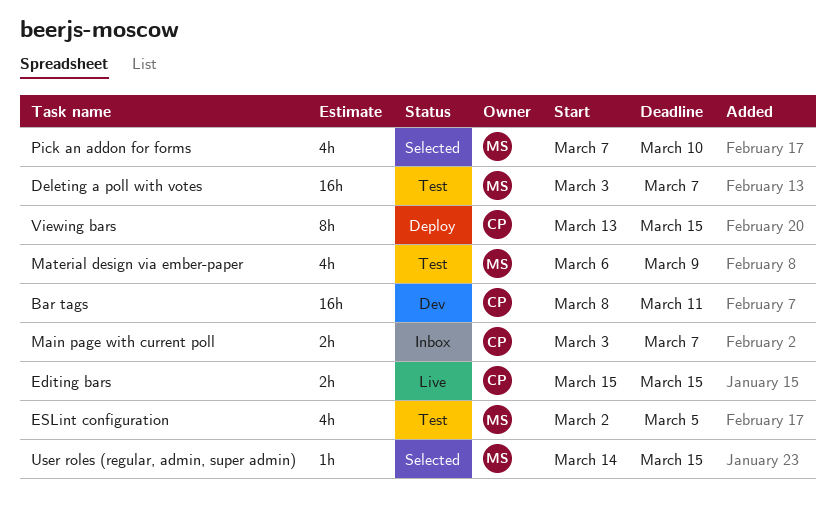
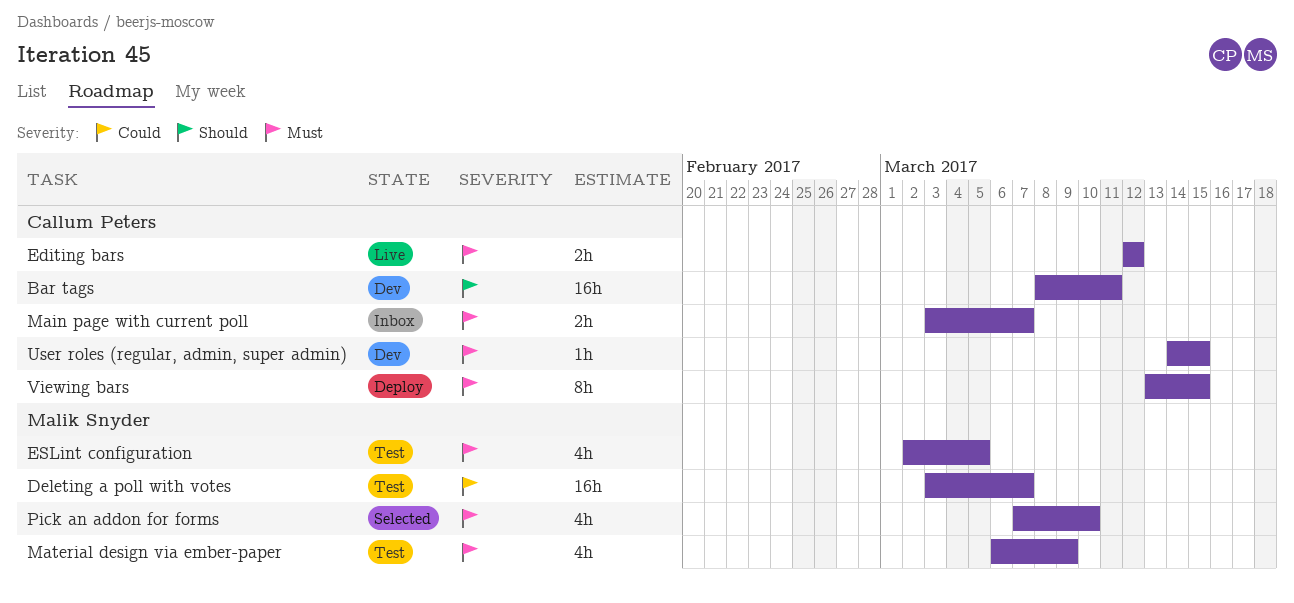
Editing bars, start: Mar 15 -> Mar 12
Editing bars, due: Mar 15 -> Mar 12
User roles (regular, admin, super admin), status: Selected -> Dev
User roles (regular, admin, super admin), owner: Malik Snyder -> Callum Peters

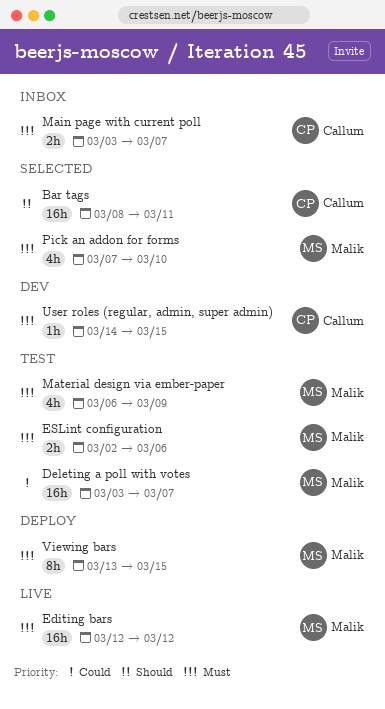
Bar tags, status: Dev -> Selected
Editing bars, owner: Callum Peters -> Malik Snyder
Editing bars, estimate: 2h -> 16h
ESLint configuration, estimate: 4h -> 2h
ESLint configuration, due: Mar 5 -> Mar 6
Viewing bars, owner: Callum Peters -> Malik Snyder

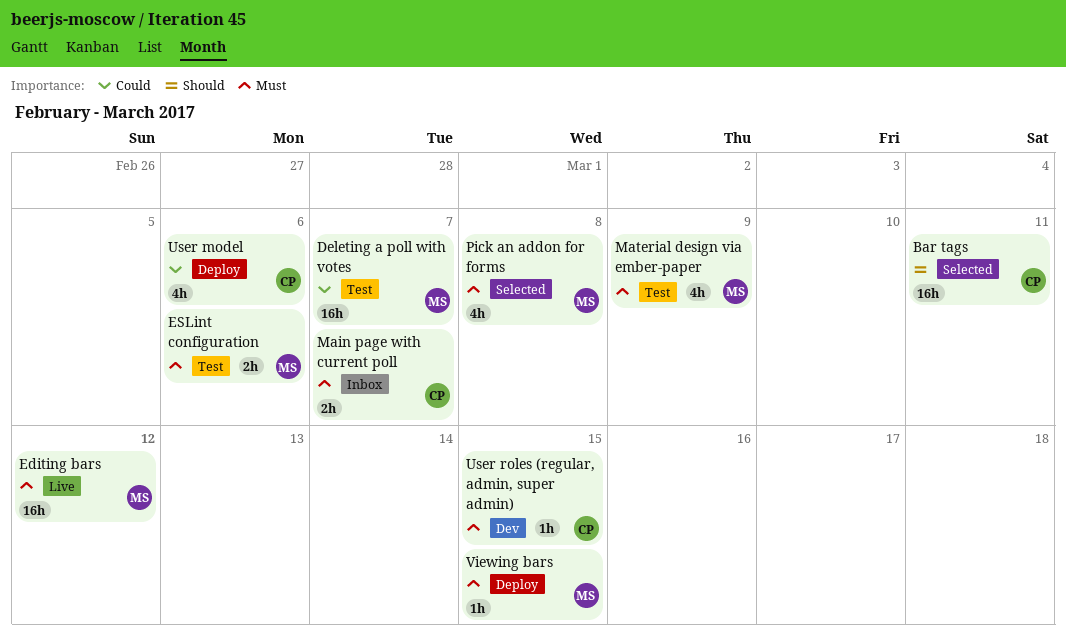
Pick an addon for forms, due: Mar 10 -> Mar 8
User model: none -> present
Viewing bars, estimate: 8h -> 1h

